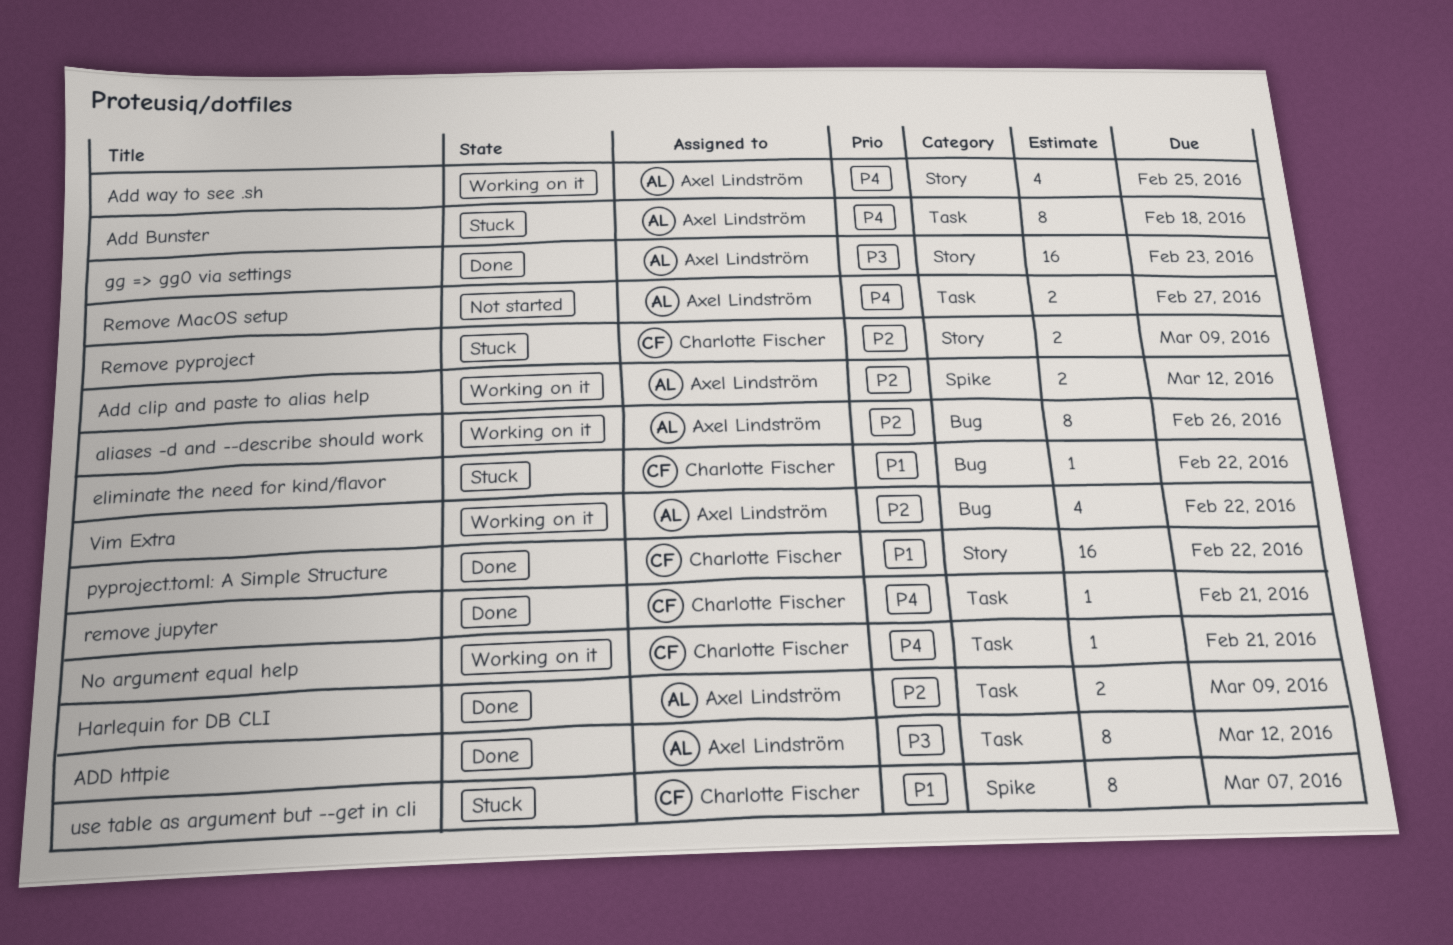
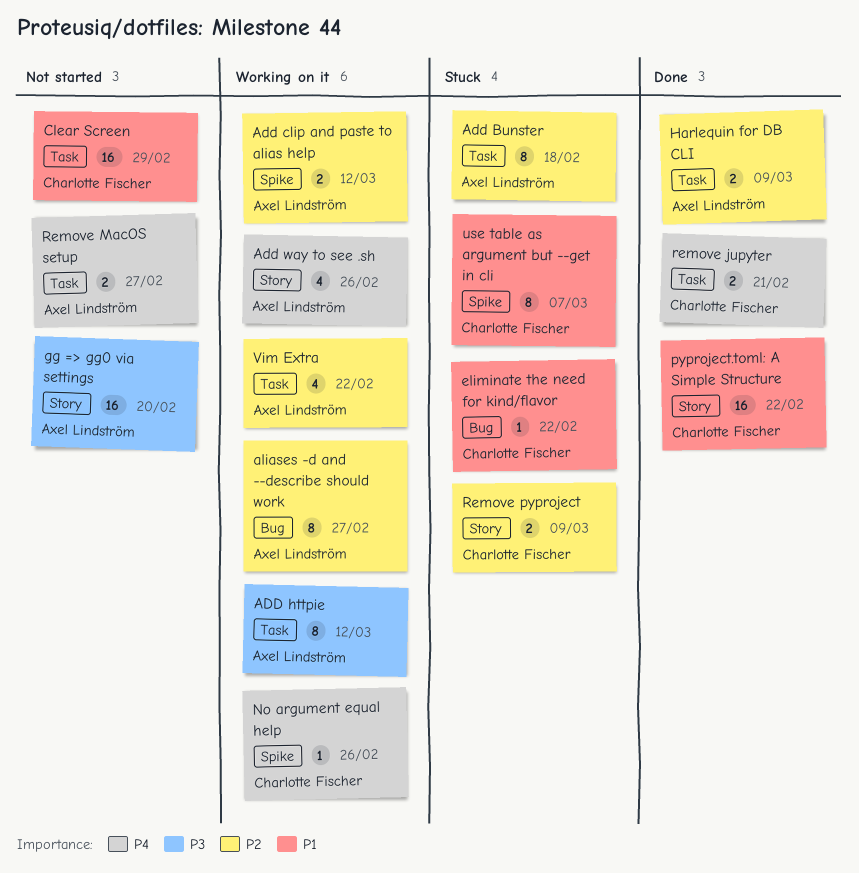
Add Bunster, priority: P4 -> P2
ADD httpie, status: Done -> Working on it
Add way to see .sh, due: Feb 25 -> Feb 26
aliases -d and --describe should work, due: Feb 26 -> Feb 27
Clear Screen: none -> present
gg => gg0 via settings, status: Done -> Not started
gg => gg0 via settings, due: Feb 23 -> Feb 20
No argument equal help, label: Task -> Spike
No argument equal help, due: Feb 21 -> Feb 26
remove jupyter, estimate: 1 -> 2
Vim Extra, label: Bug -> Task

